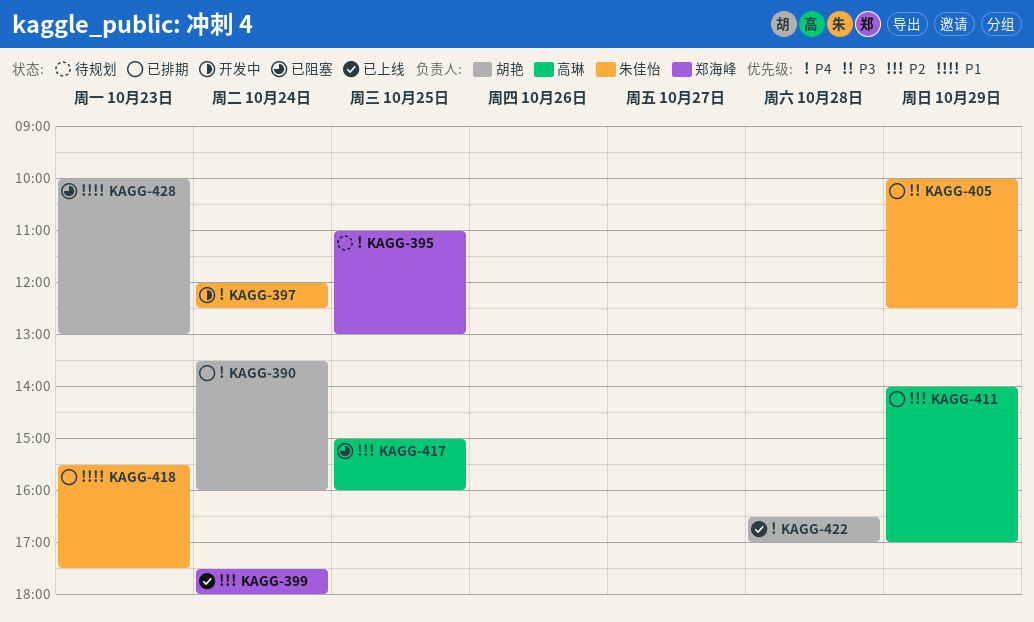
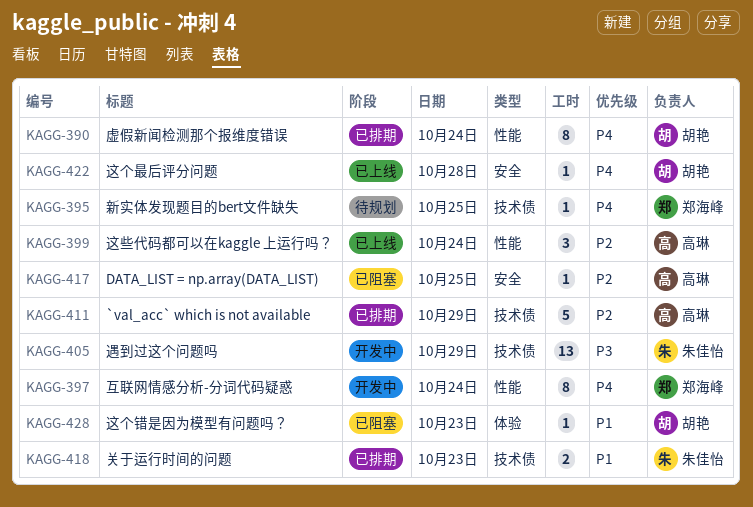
KAGG-397, owner: 朱佳怡 -> 郑海峰
KAGG-399, owner: 郑海峰 -> 高琳
KAGG-405, status: 已排期 -> 开发中

